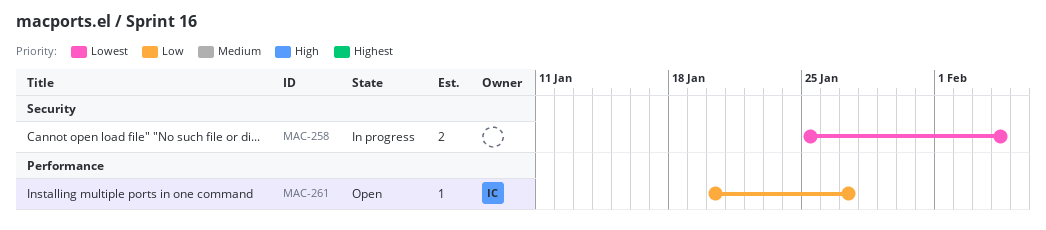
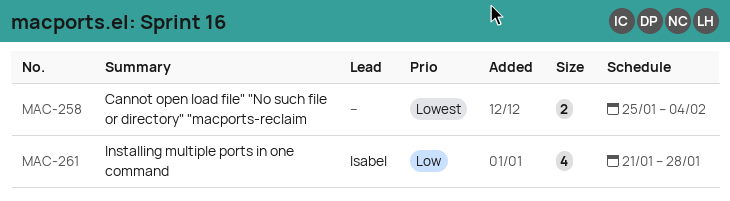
MAC-261, estimate: 1 -> 4
MAC-261, start: Jan 20 -> Jan 21
MAC-261, due: Jan 27 -> Jan 28

